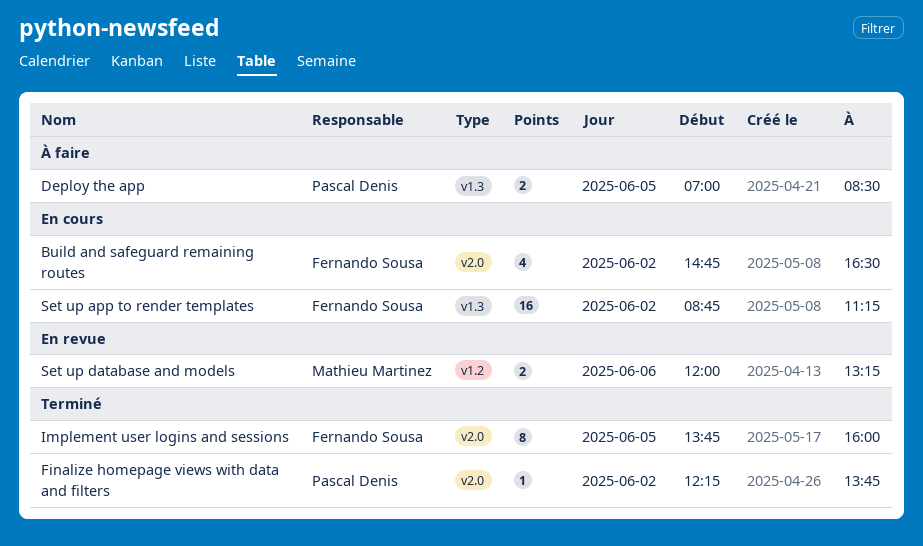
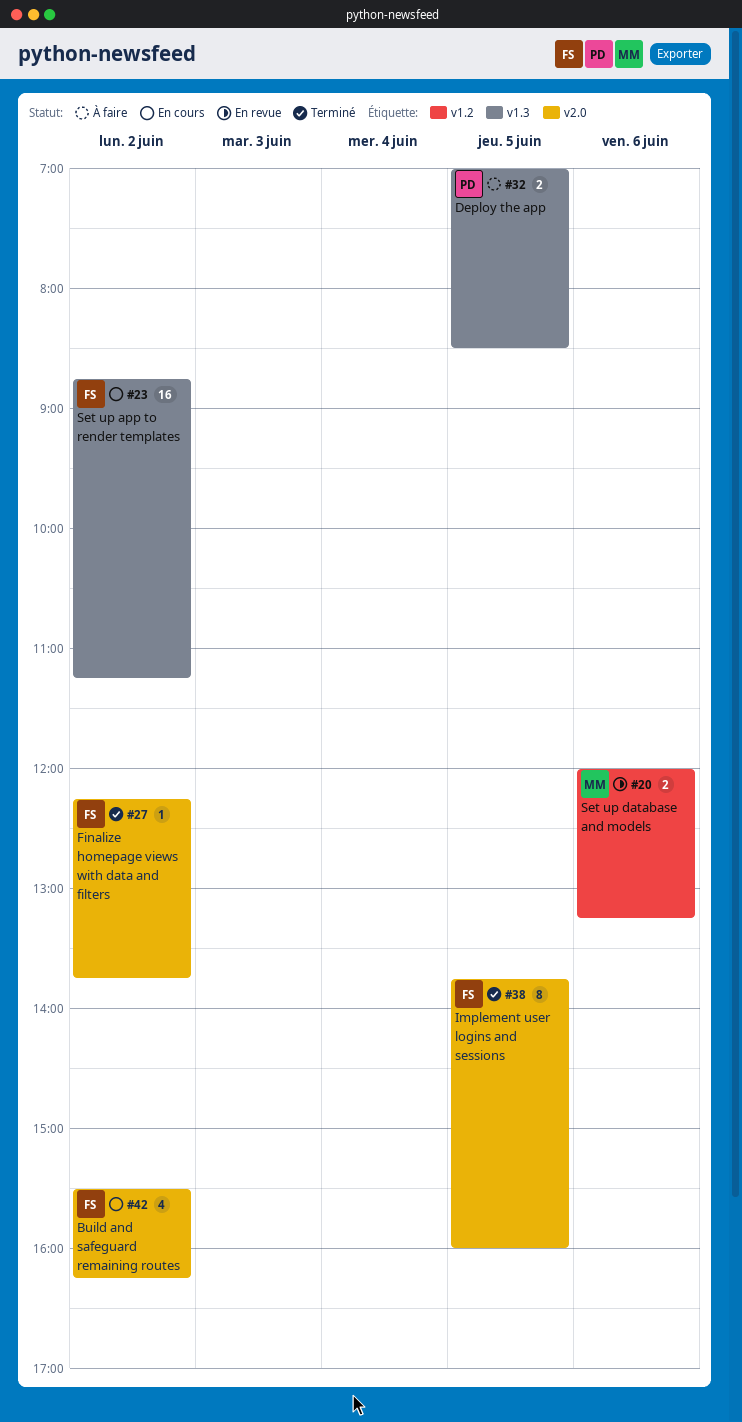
Build and safeguard remaining routes, begins: 14:45 -> 15:30
Build and safeguard remaining routes, ends: 16:30 -> 16:15
Finalize homepage views with data and filters, owner: Pascal Denis -> Fernando Sousa

